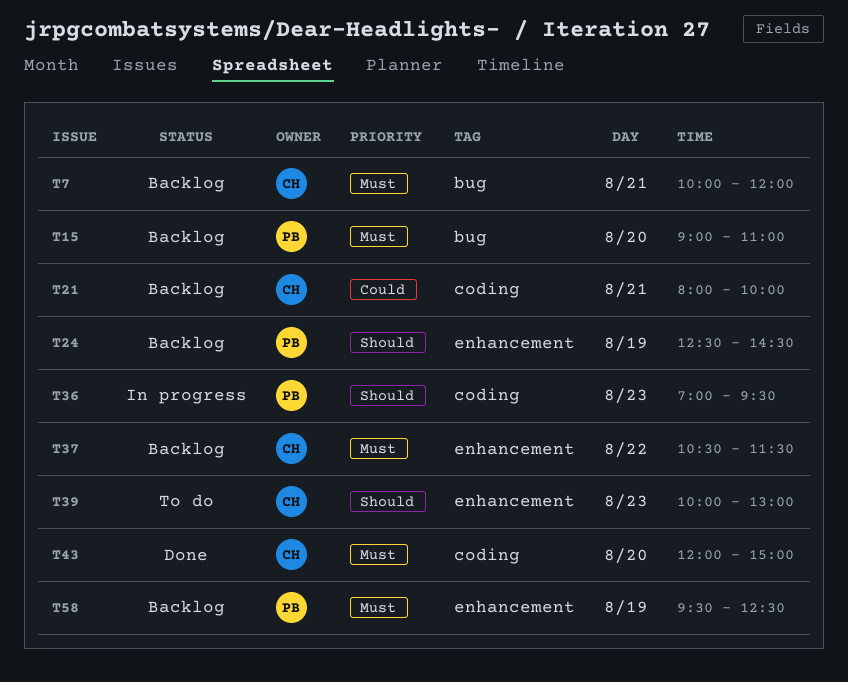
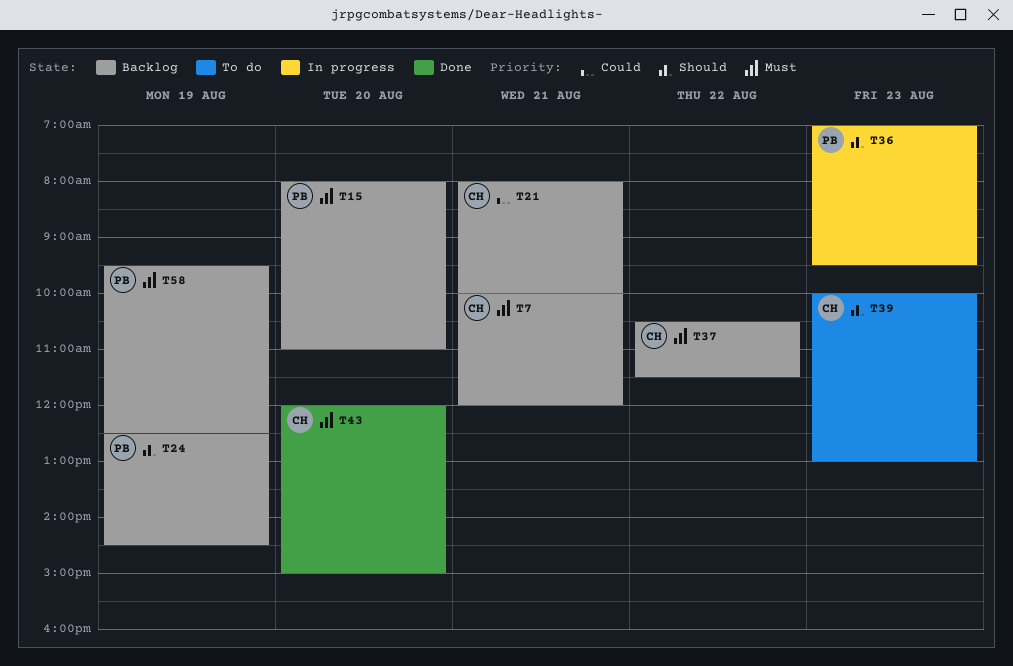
T15, begins: 09:00 -> 08:00

